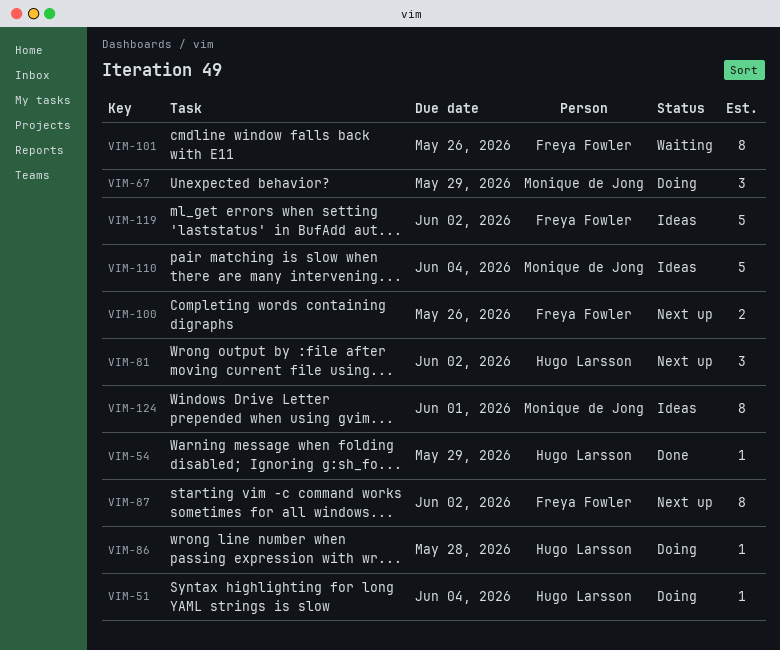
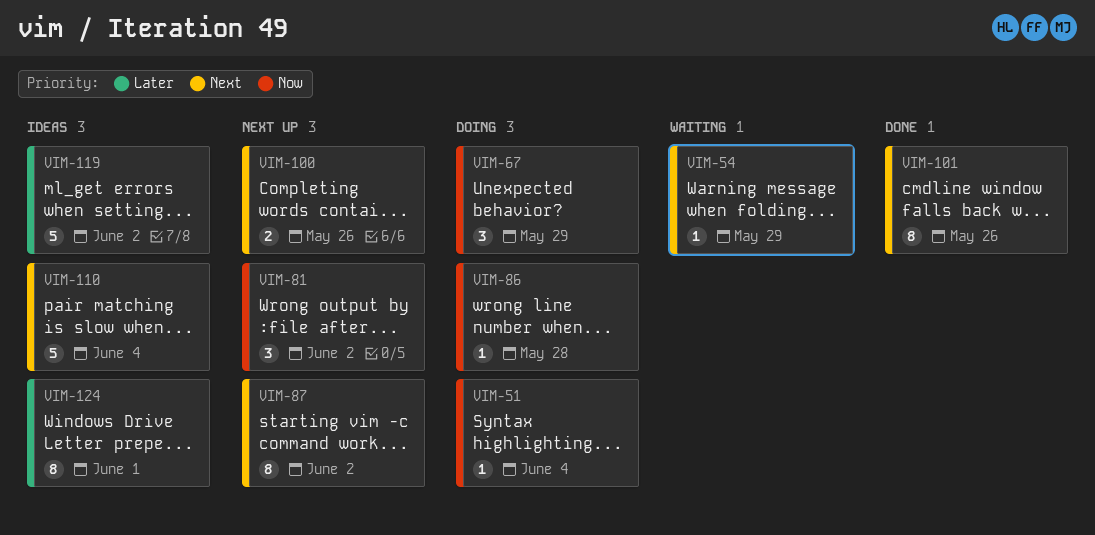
VIM-54, status: Done -> Waiting
VIM-101, status: Waiting -> Done

